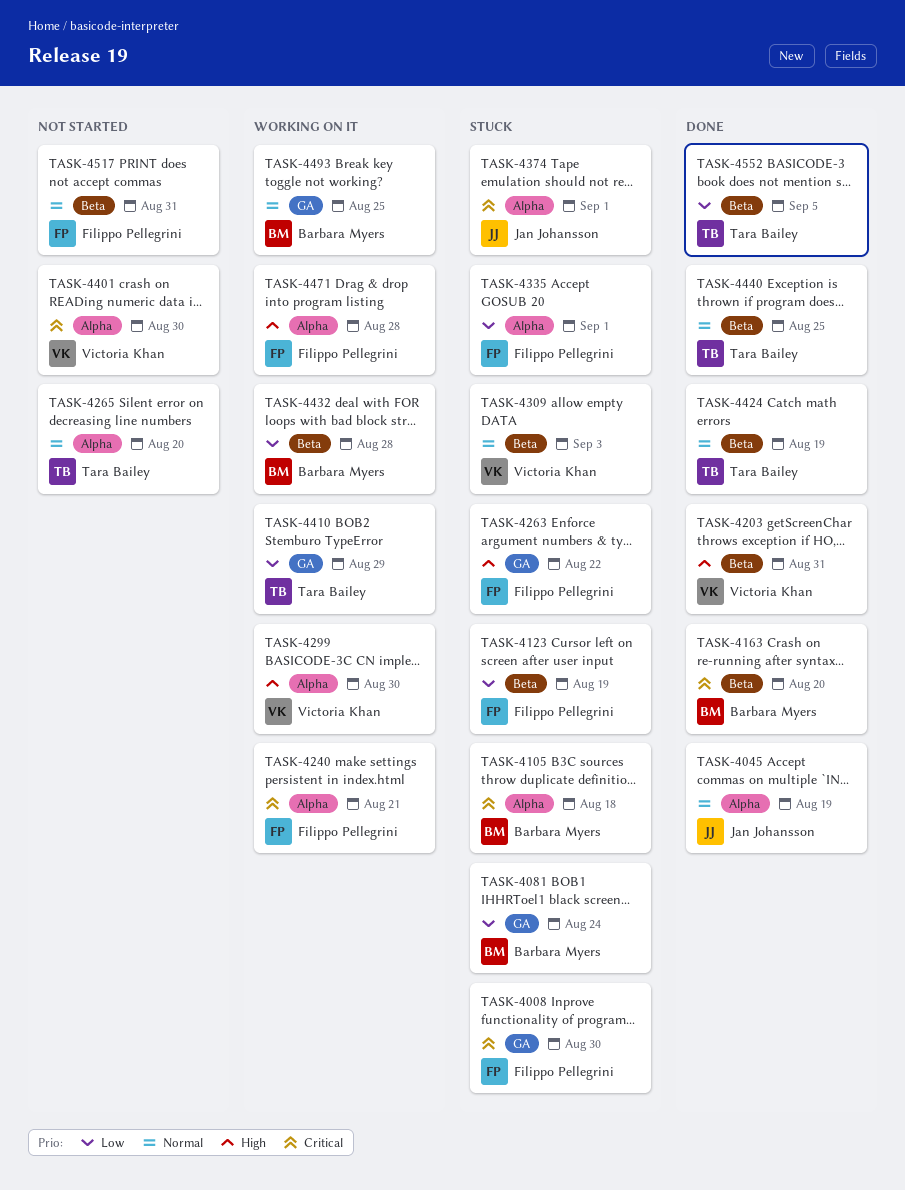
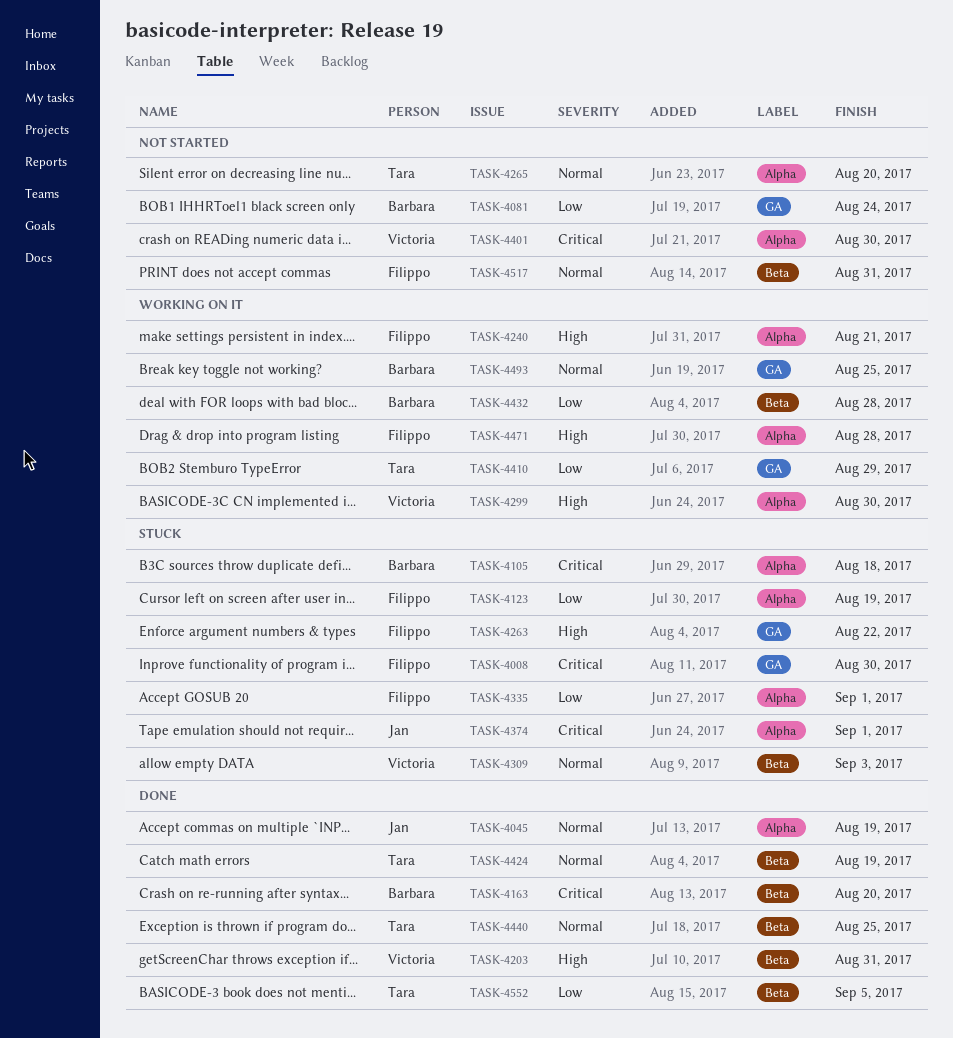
TASK-4081, status: Stuck -> Not started
TASK-4123, label: Beta -> Alpha
TASK-4240, priority: Critical -> High

